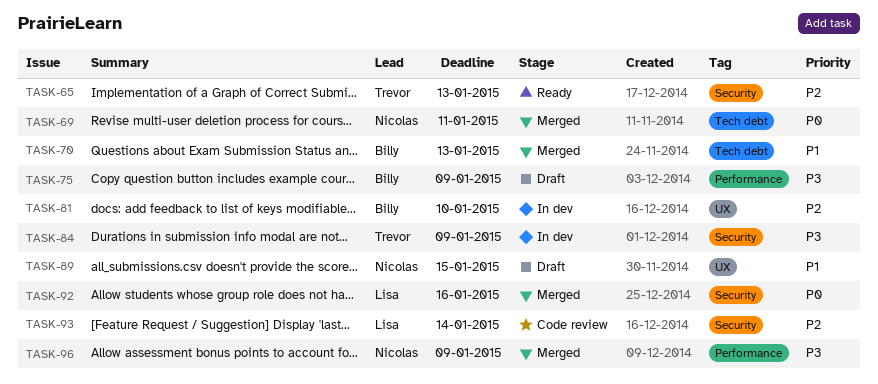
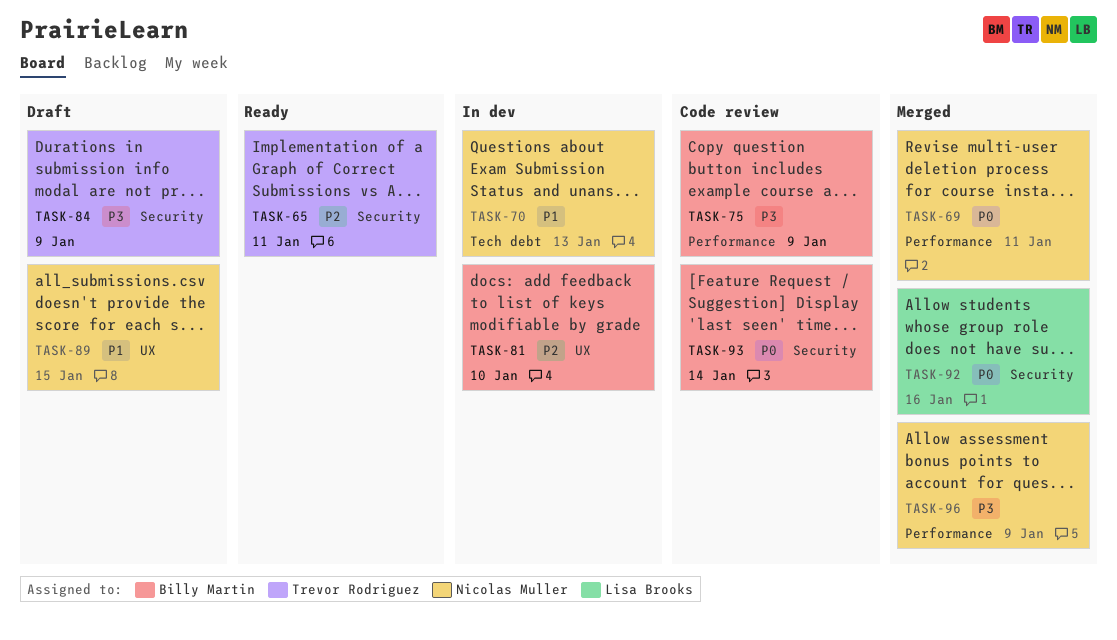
TASK-65, due: Jan 13 -> Jan 11
TASK-69, label: Tech debt -> Performance
TASK-70, status: Merged -> In dev
TASK-70, owner: Billy Martin -> Nicolas Muller
TASK-75, status: Draft -> Code review
TASK-84, status: In dev -> Draft
TASK-93, owner: Lisa Brooks -> Billy Martin
TASK-93, priority: P2 -> P0

